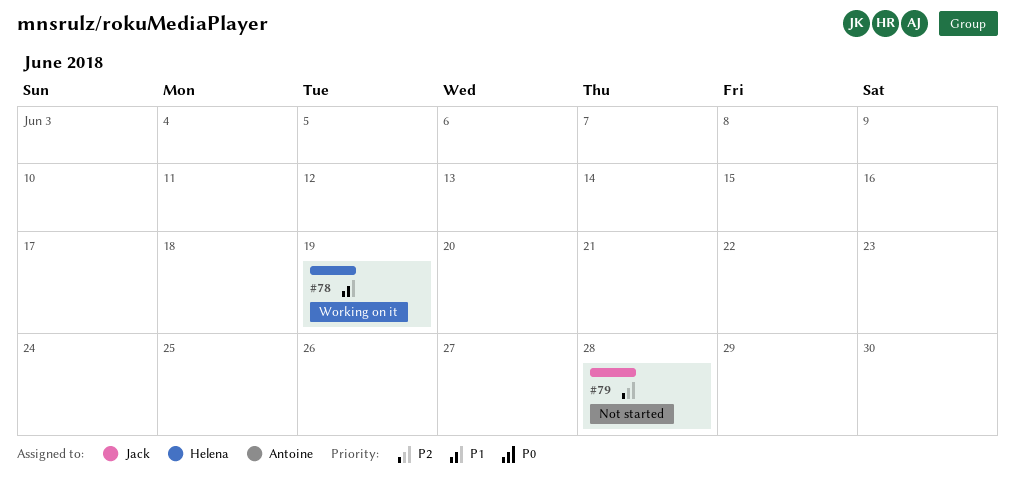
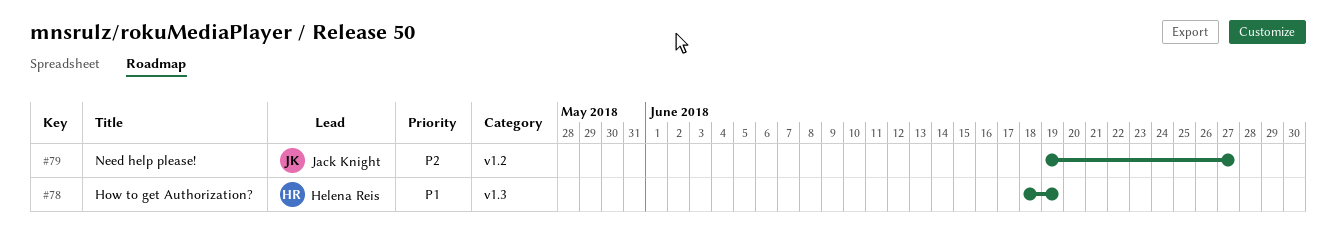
#79, due: Jun 28 -> Jun 27

